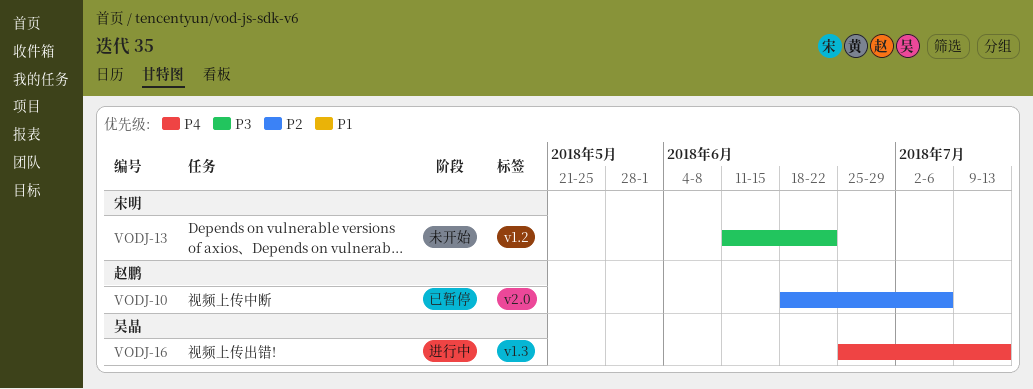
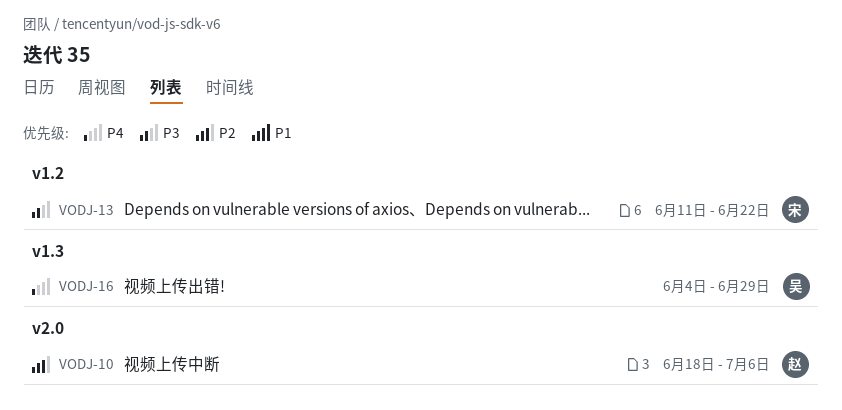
VODJ-16, start: Jun 25 -> Jun 4
VODJ-16, due: Jul 13 -> Jun 29

